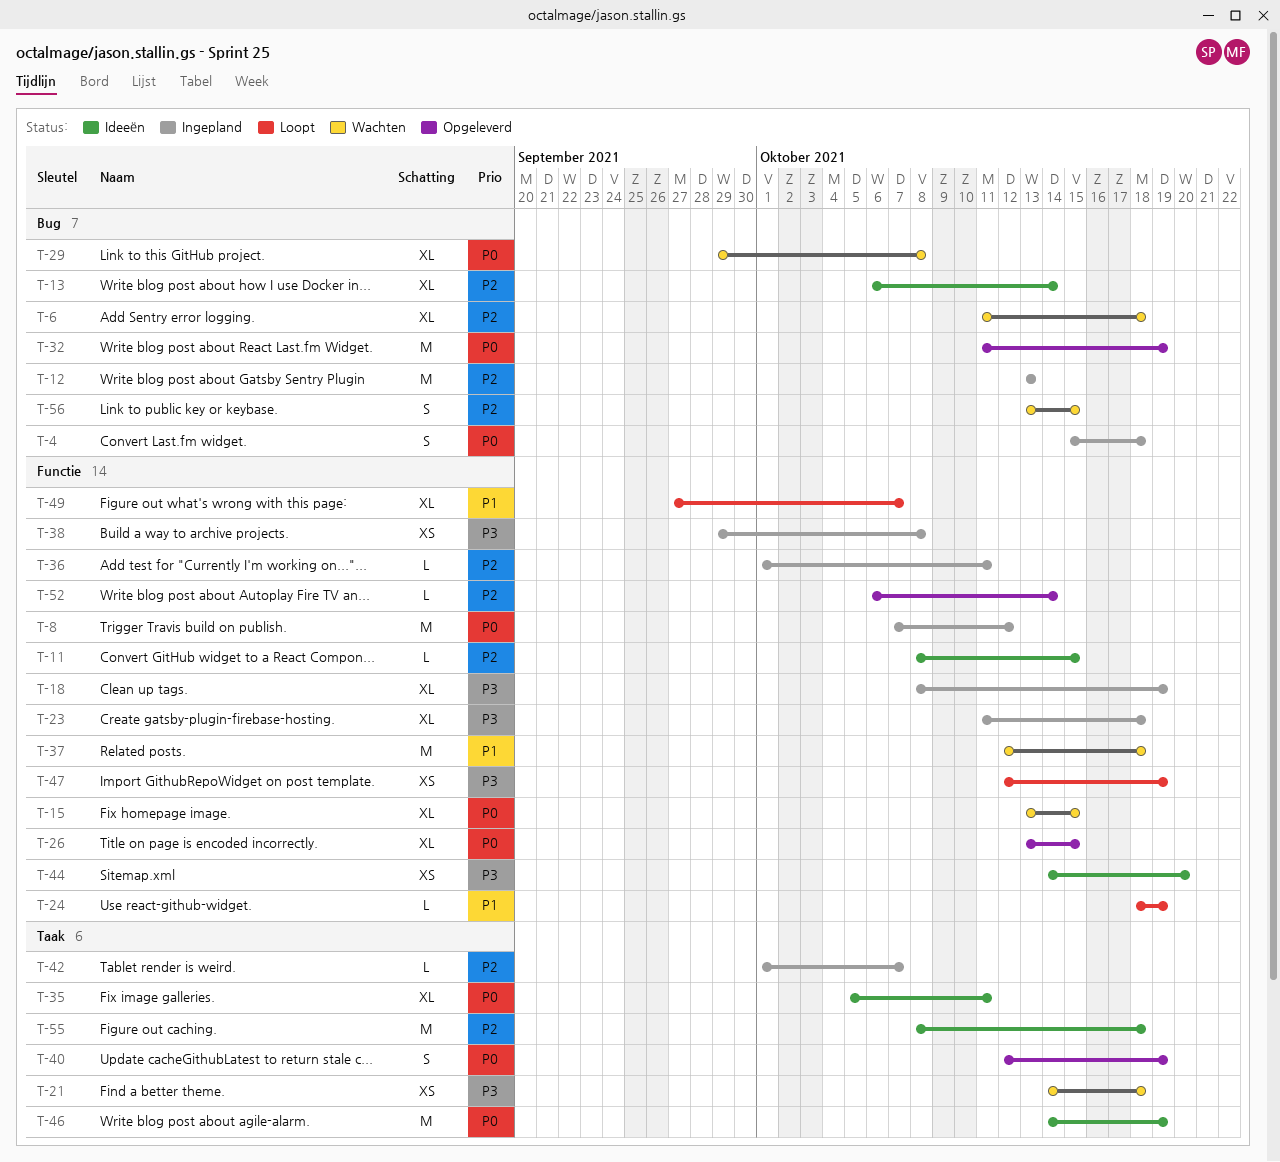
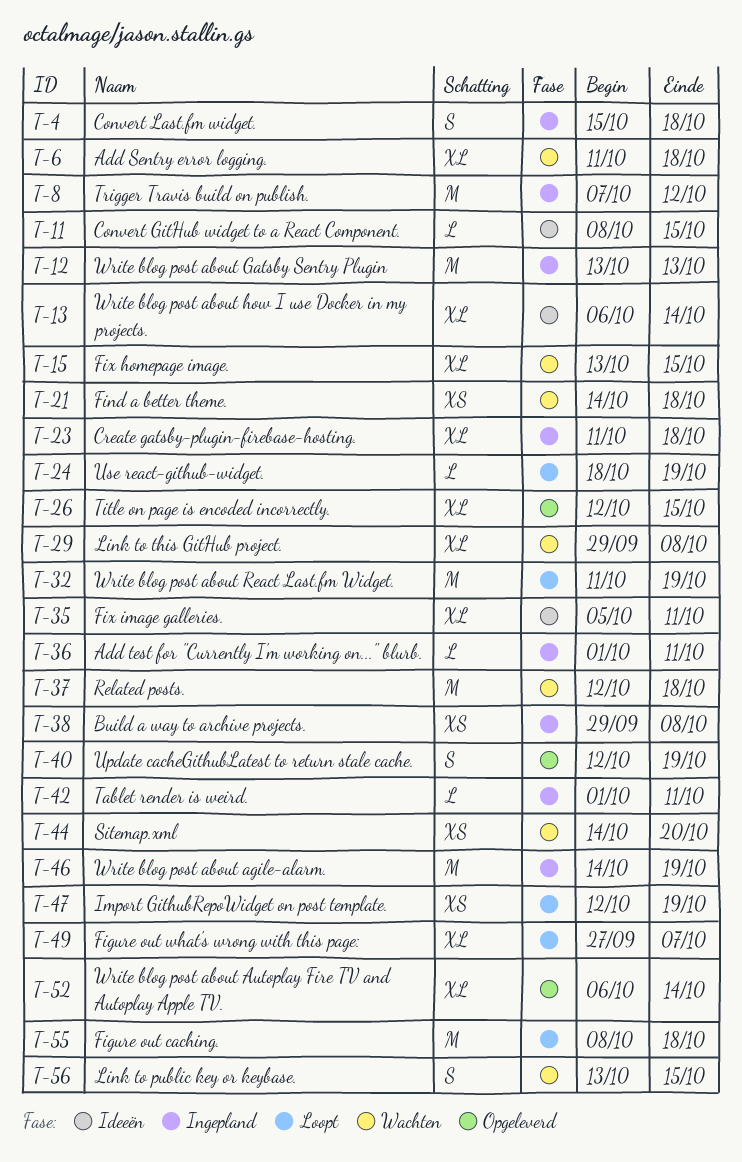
T-18: present -> none
T-26, start: Oct 13 -> Oct 12
T-32, status: Opgeleverd -> Loopt
T-42, due: Oct 7 -> Oct 11
T-44, status: Ideeën -> Wachten
T-46, status: Ideeën -> Ingepland
T-52, estimate: L -> XL
T-55, status: Ideeën -> Loopt

